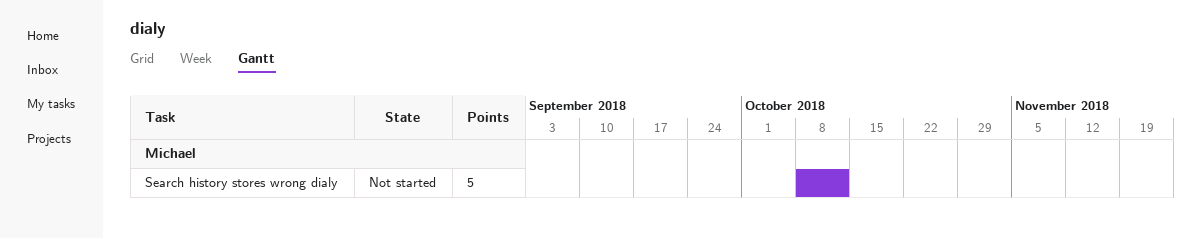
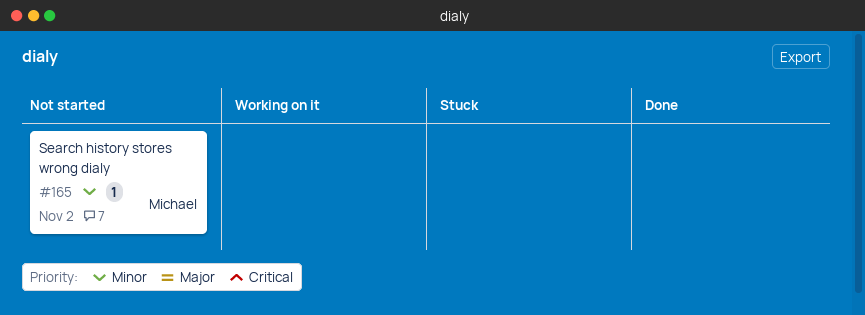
Search history stores wrong dialy, estimate: 5 -> 1
Search history stores wrong dialy, due: Oct 12 -> Nov 2

